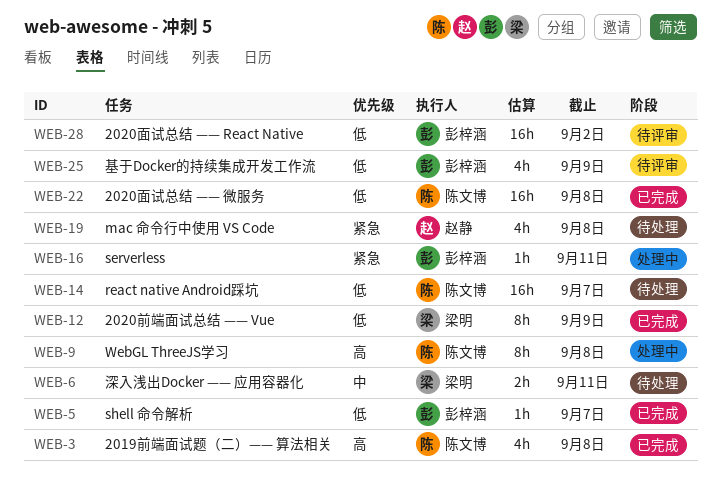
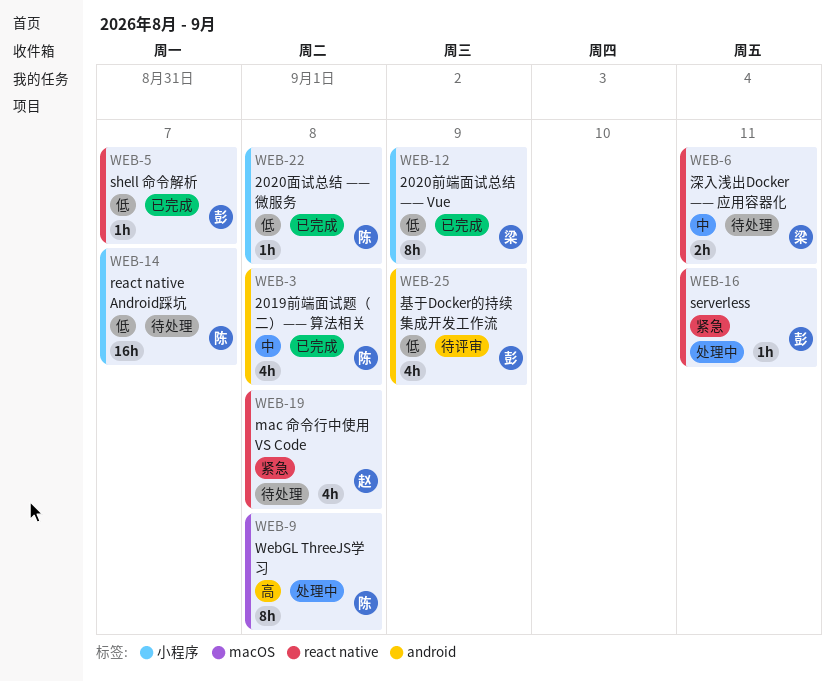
WEB-3, priority: 高 -> 中
WEB-22, estimate: 16h -> 1h
WEB-28: present -> none

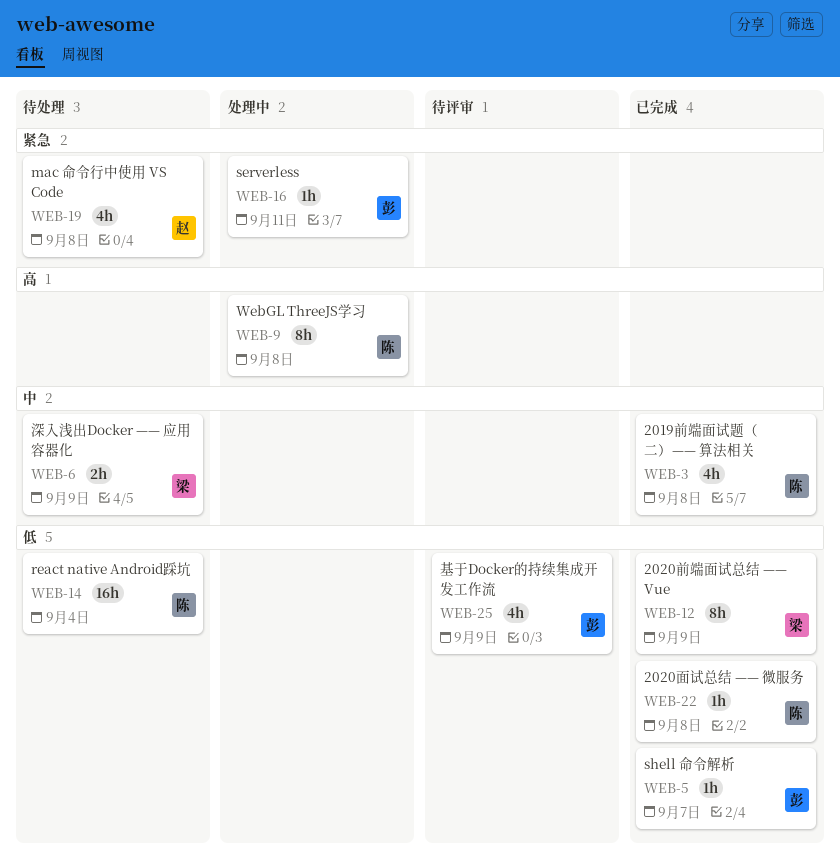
WEB-6, due: Sep 11 -> Sep 9
WEB-14, due: Sep 7 -> Sep 4

